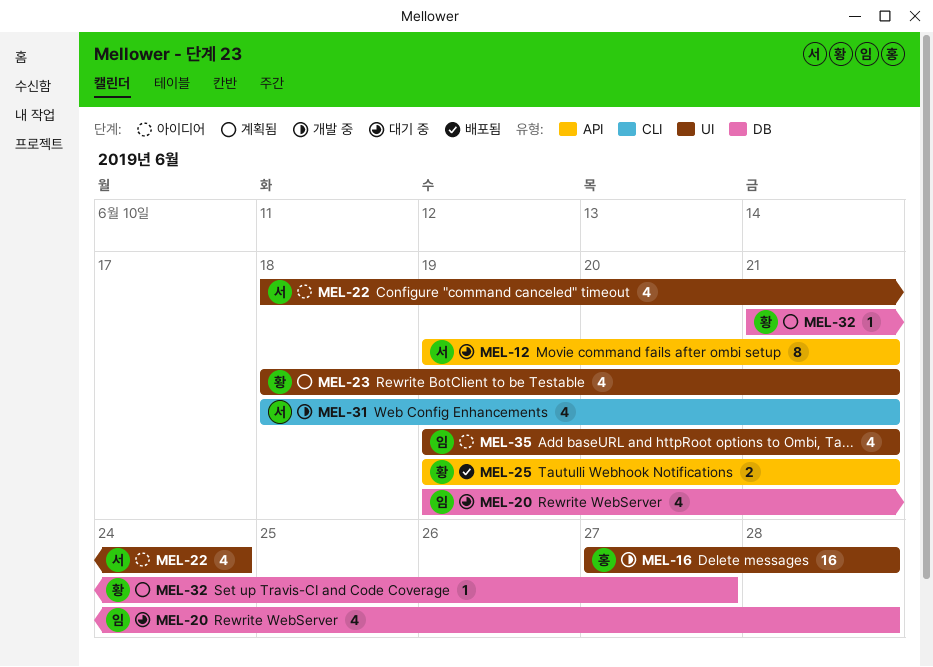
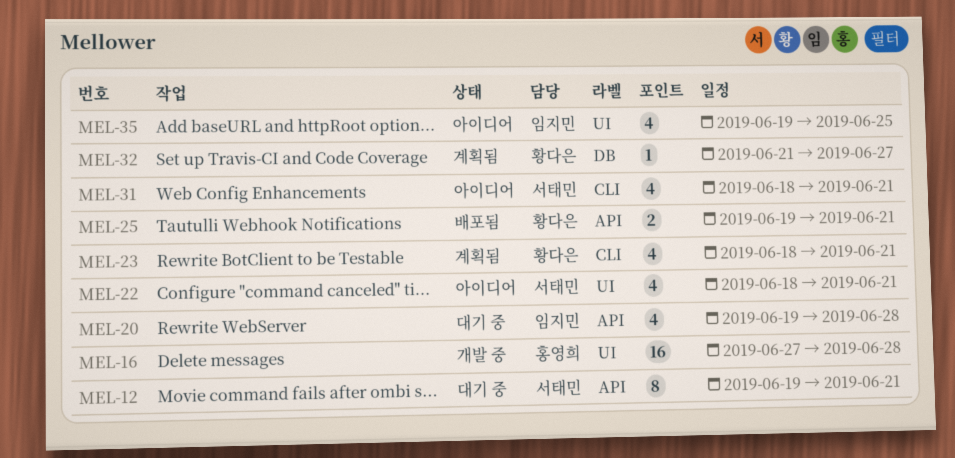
MEL-20, label: DB -> API
MEL-22, due: Jun 24 -> Jun 21
MEL-23, label: UI -> CLI
MEL-31, status: 개발 중 -> 아이디어
MEL-35, due: Jun 21 -> Jun 25

